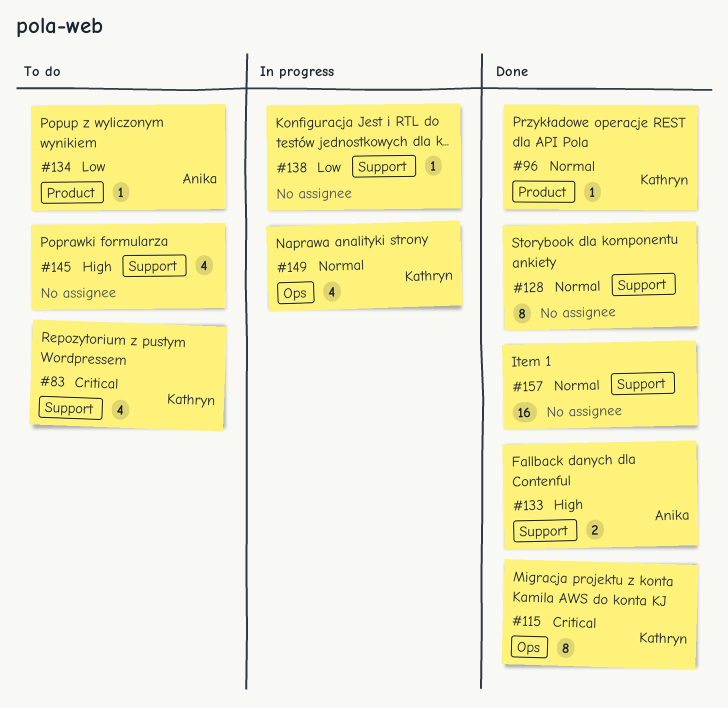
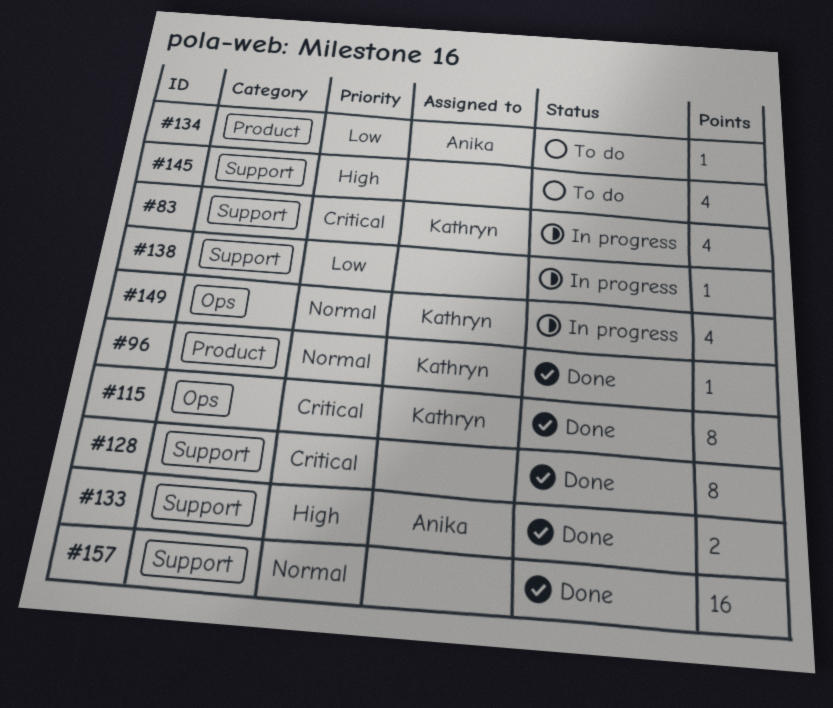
#83, status: To do -> In progress
#128, priority: Normal -> Critical

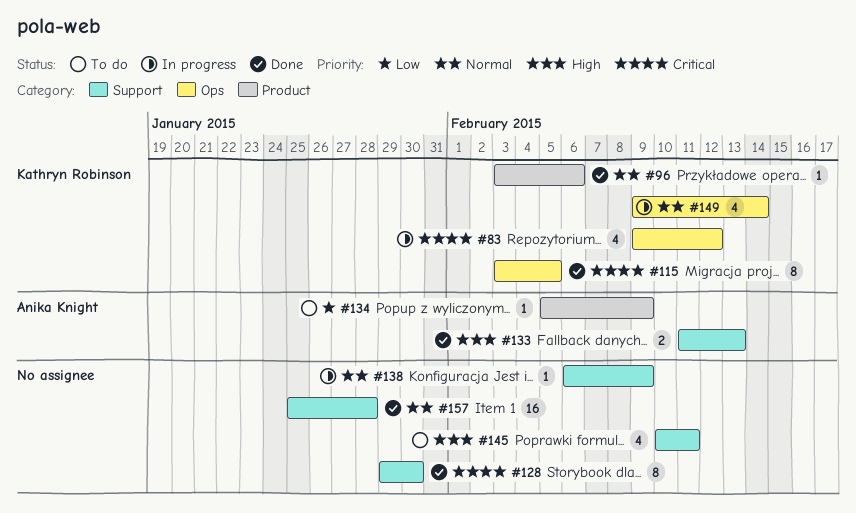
#83, label: Support -> Ops
#138, priority: Low -> Normal

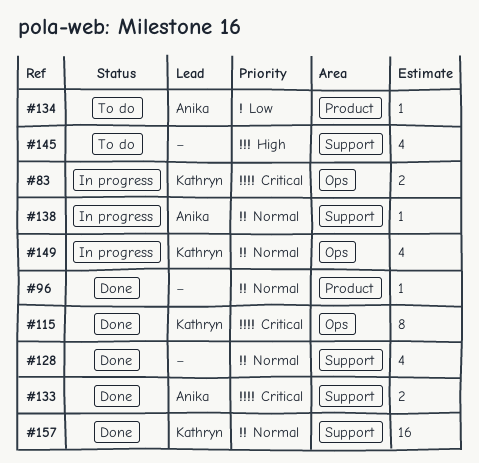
#83, estimate: 4 -> 2
#96, owner: Kathryn Robinson -> none
#128, priority: Critical -> Normal
#128, estimate: 8 -> 4
#133, priority: High -> Critical
#138, owner: none -> Anika Knight
#157, owner: none -> Kathryn Robinson

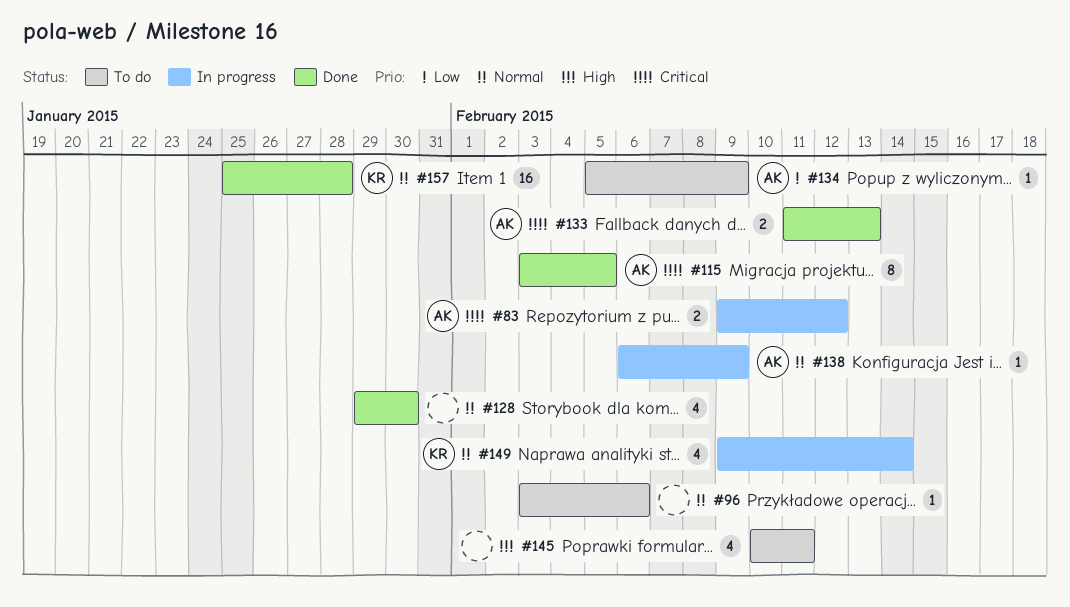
#83, owner: Kathryn -> Anika
#96, status: Done -> To do
#115, owner: Kathryn -> Anika

